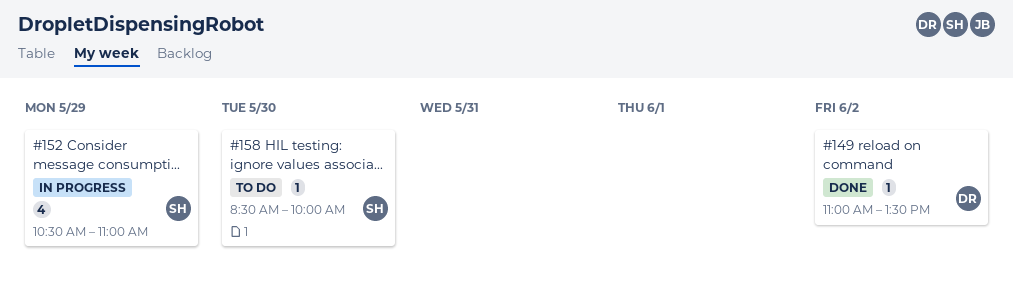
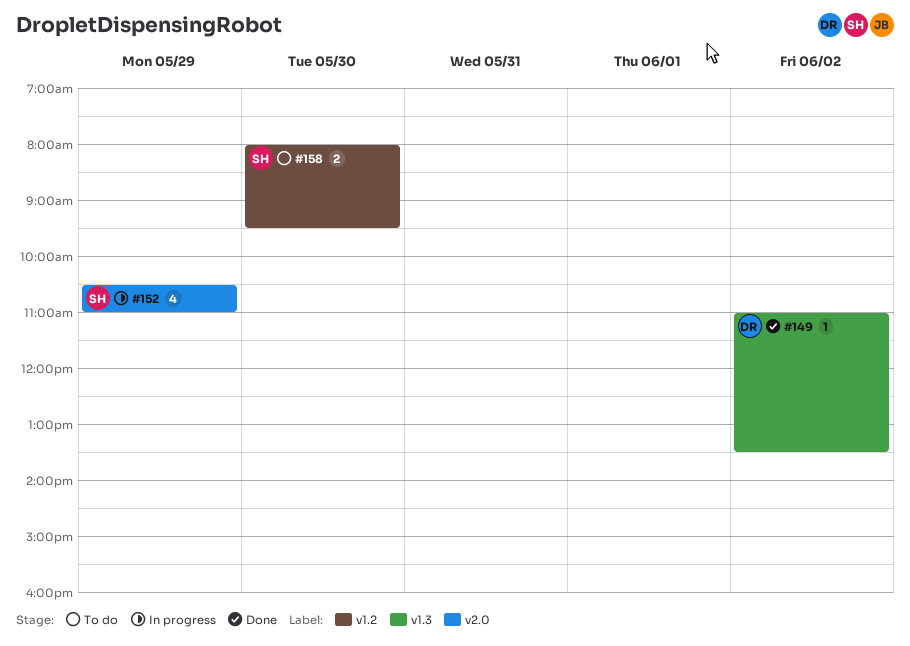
#158, estimate: 1 -> 2
#158, begins: 08:30 -> 08:00
#158, ends: 10:00 -> 09:30

